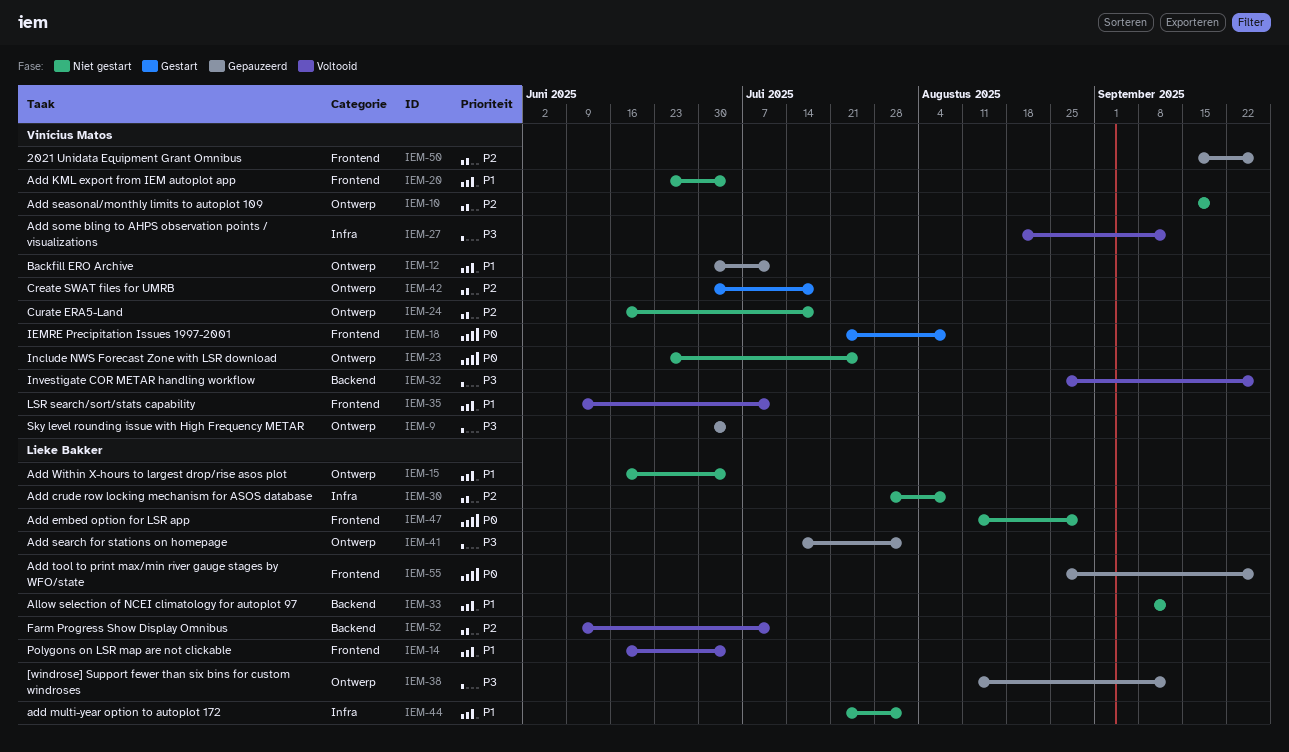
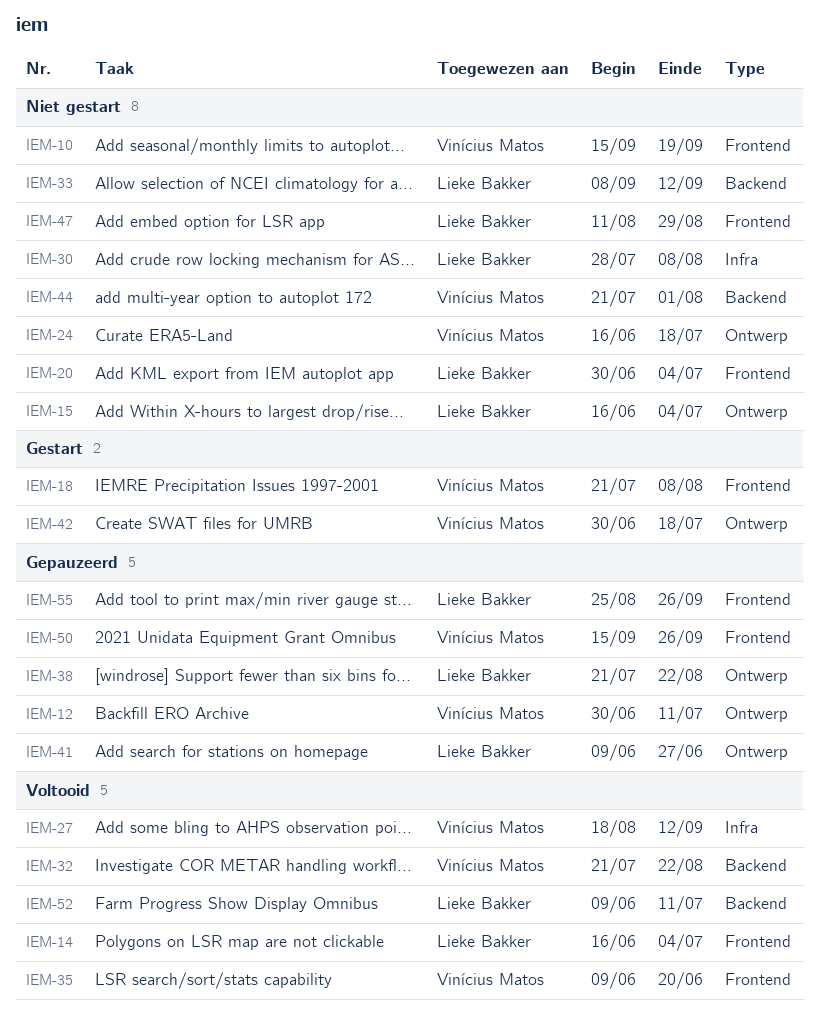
IEM-9: present -> none
IEM-10, label: Ontwerp -> Frontend
IEM-20, owner: Vinícius Matos -> Lieke Bakker
IEM-20, start: Jun 23 -> Jun 30
IEM-23: present -> none
IEM-32, start: Aug 25 -> Jul 21
IEM-32, due: Sep 26 -> Aug 22
IEM-35, due: Jul 11 -> Jun 20
IEM-38, start: Aug 11 -> Jul 21
IEM-38, due: Sep 12 -> Aug 22
IEM-41, start: Jul 14 -> Jun 9
IEM-41, due: Aug 1 -> Jun 27
IEM-44, owner: Lieke Bakker -> Vinícius Matos
IEM-44, label: Infra -> Backend

